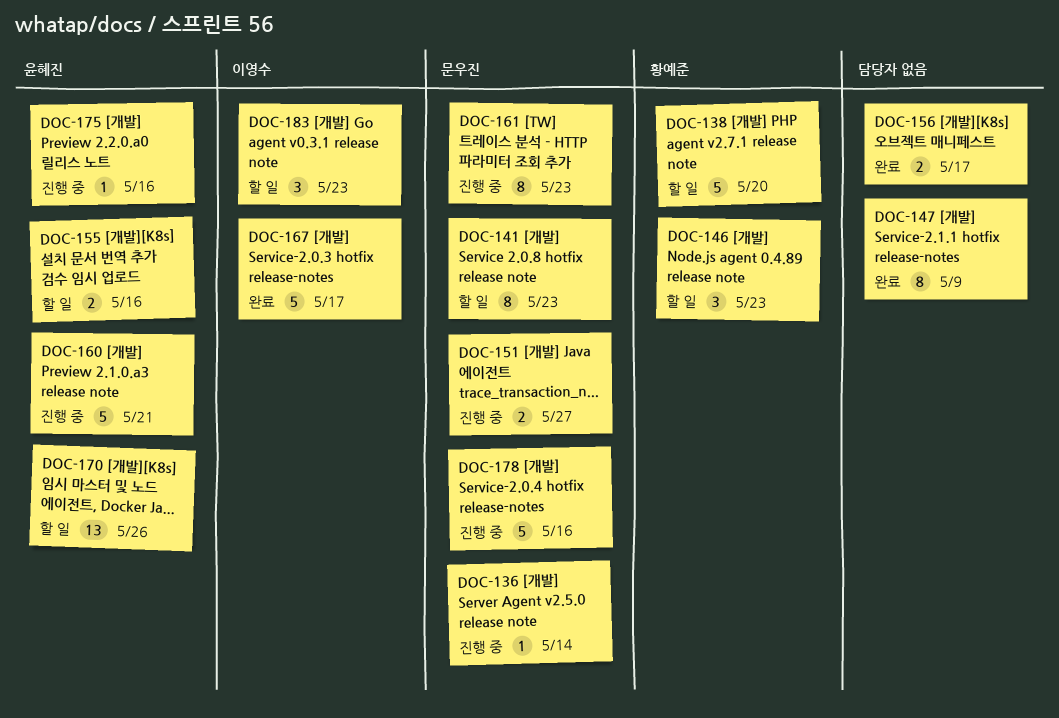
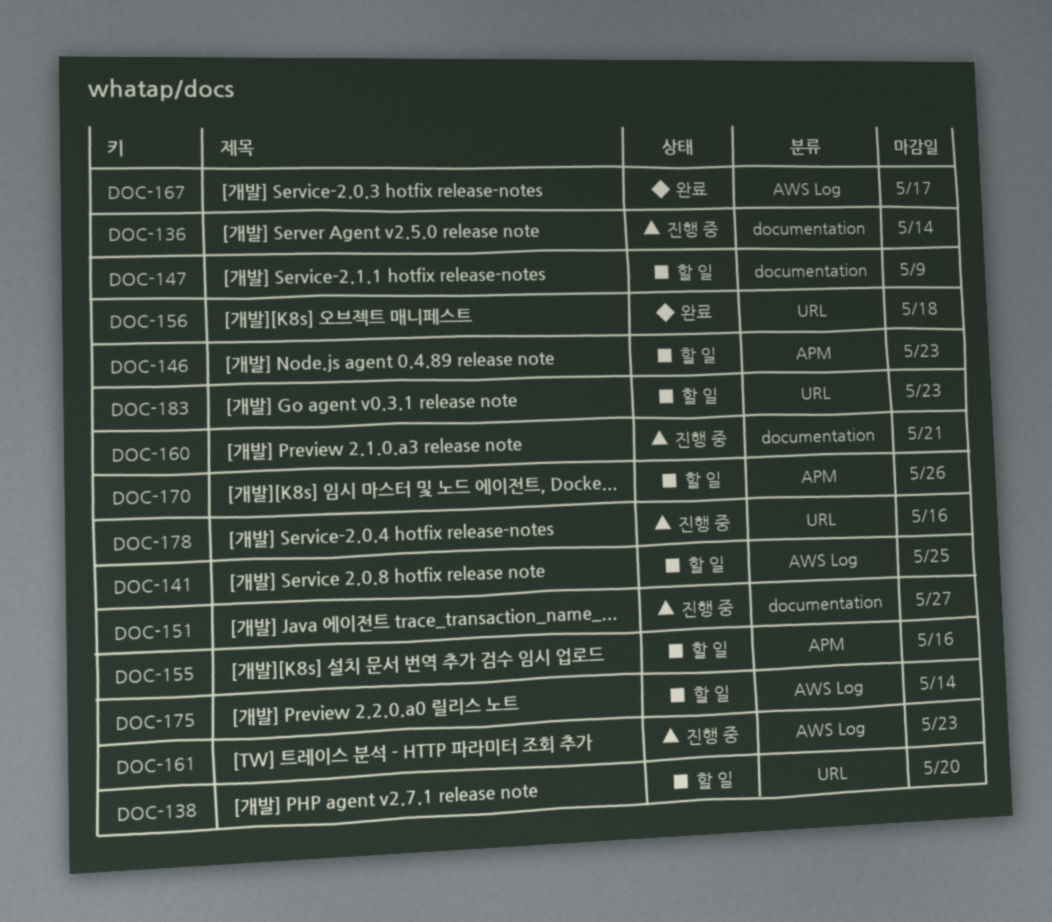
DOC-141, due: May 23 -> May 25
DOC-147, status: 완료 -> 할 일
DOC-156, due: May 17 -> May 18
DOC-175, status: 진행 중 -> 할 일
DOC-175, due: May 16 -> May 14

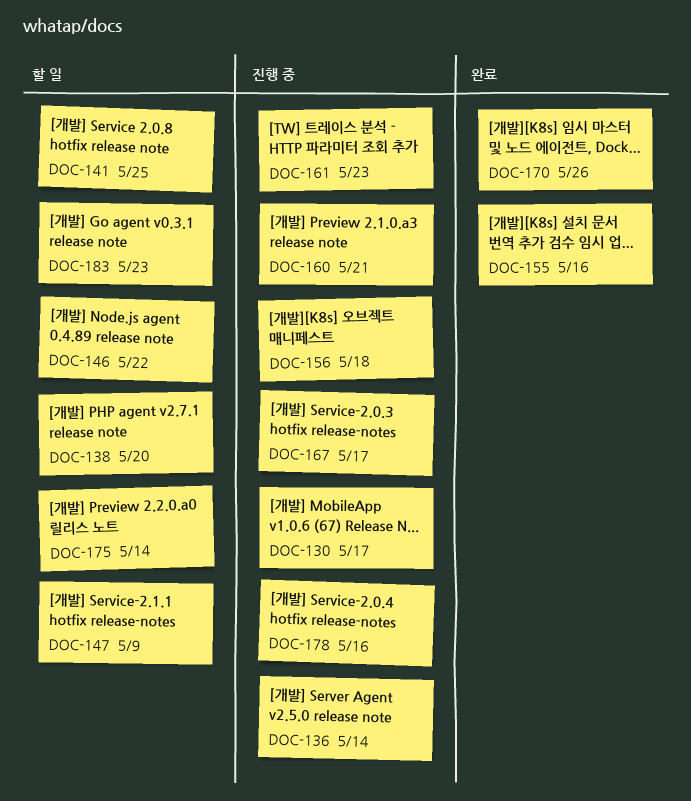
DOC-130: none -> present
DOC-146, due: May 23 -> May 22
DOC-151: present -> none
DOC-155, status: 할 일 -> 완료
DOC-156, status: 완료 -> 진행 중
DOC-167, status: 완료 -> 진행 중
DOC-170, status: 할 일 -> 완료

